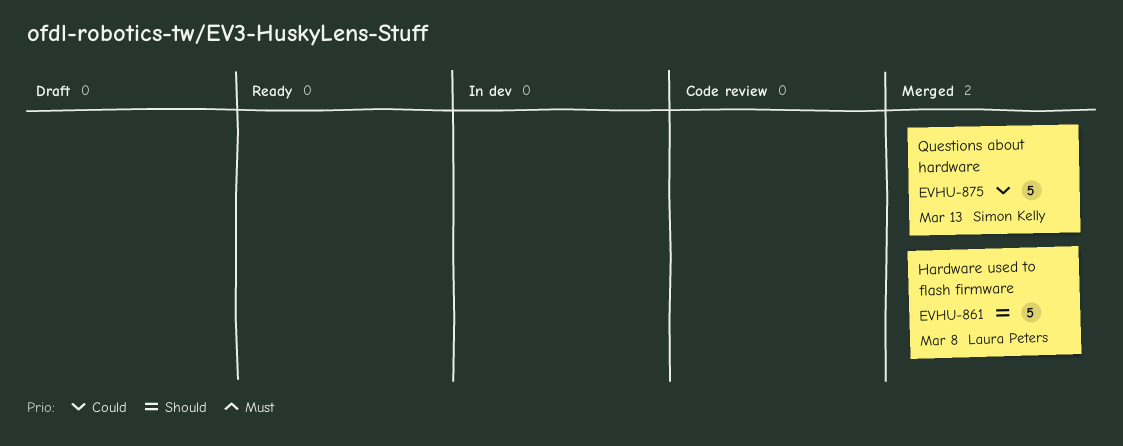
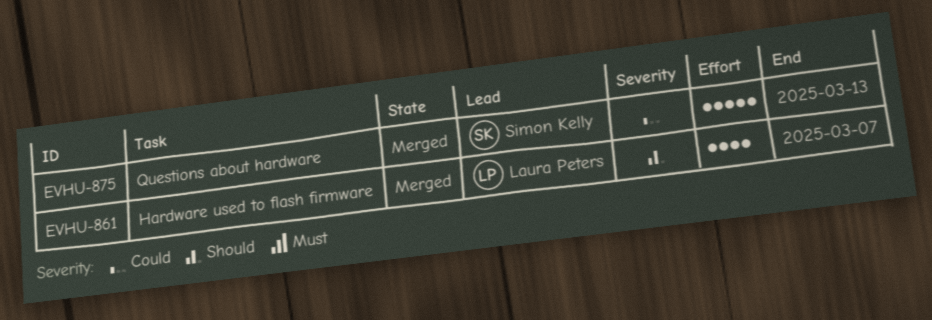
EVHU-861, estimate: 5 -> 4
EVHU-861, due: Mar 8 -> Mar 7

